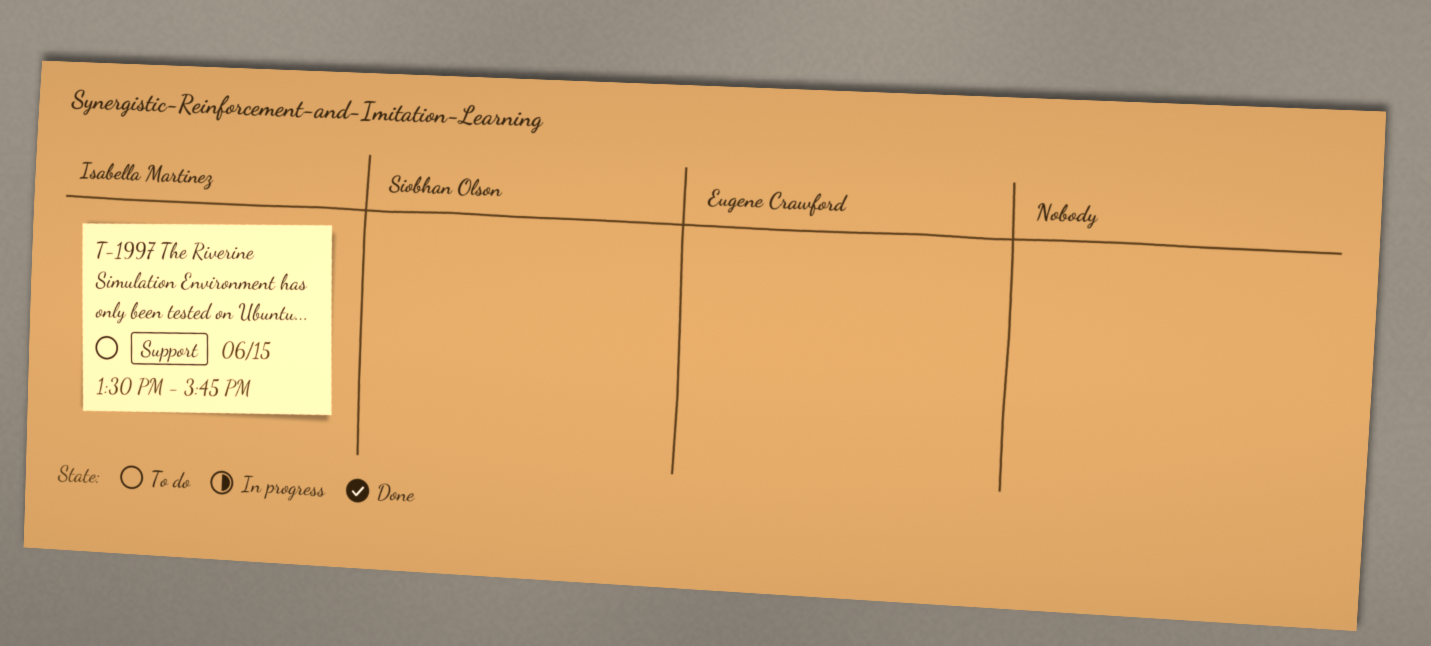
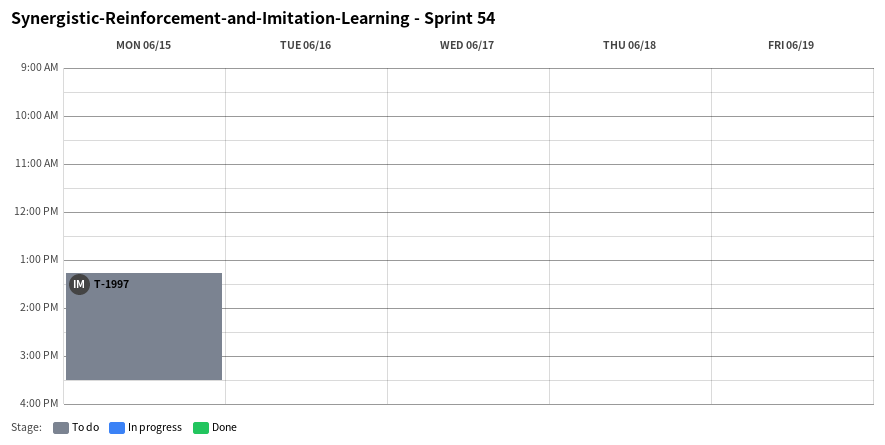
T-1997, begins: 13:30 -> 13:15
T-1997, ends: 15:45 -> 15:30

